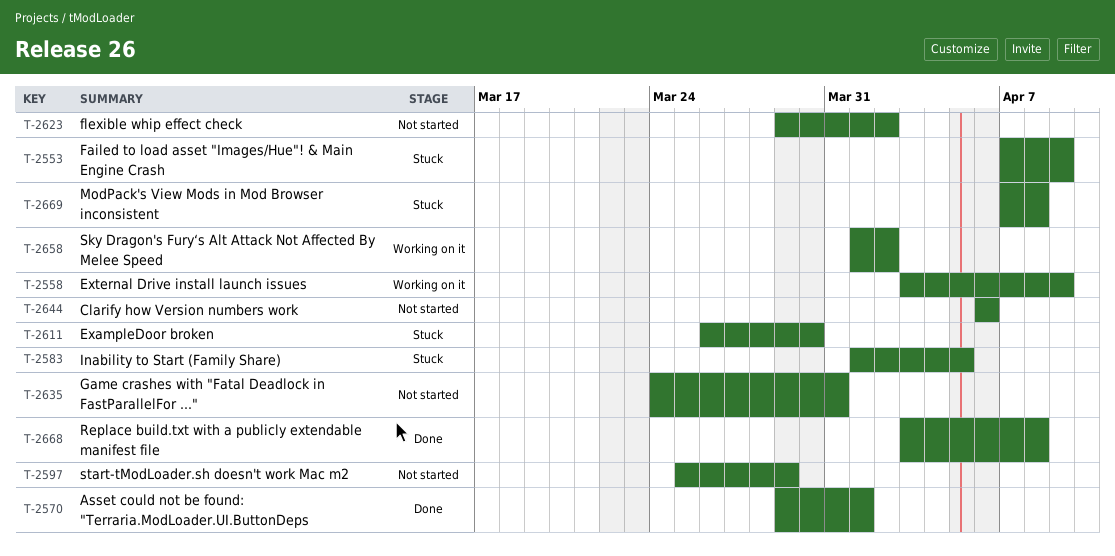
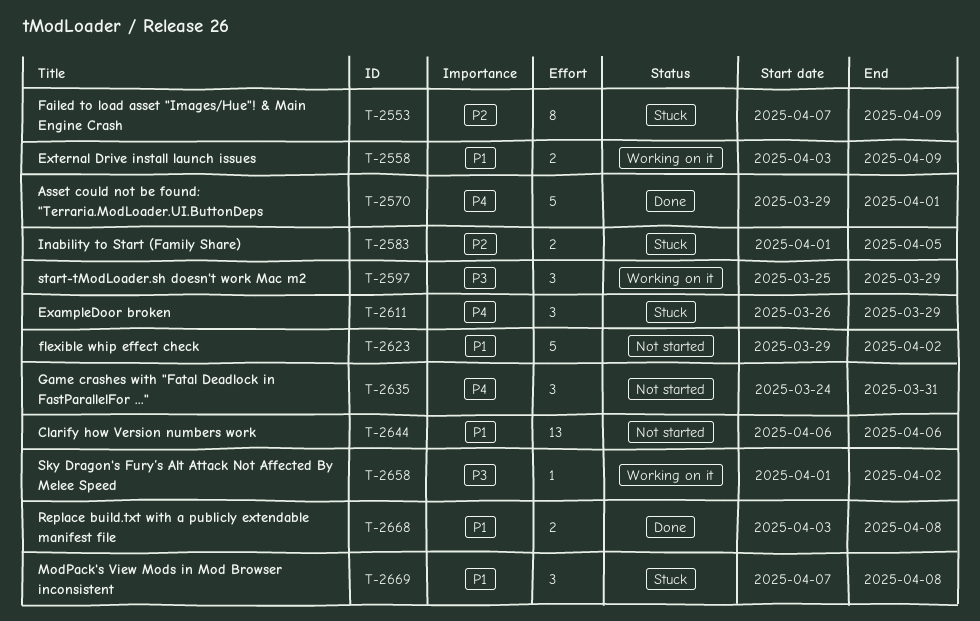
T-2597, status: Not started -> Working on it
T-2611, due: Mar 30 -> Mar 29

